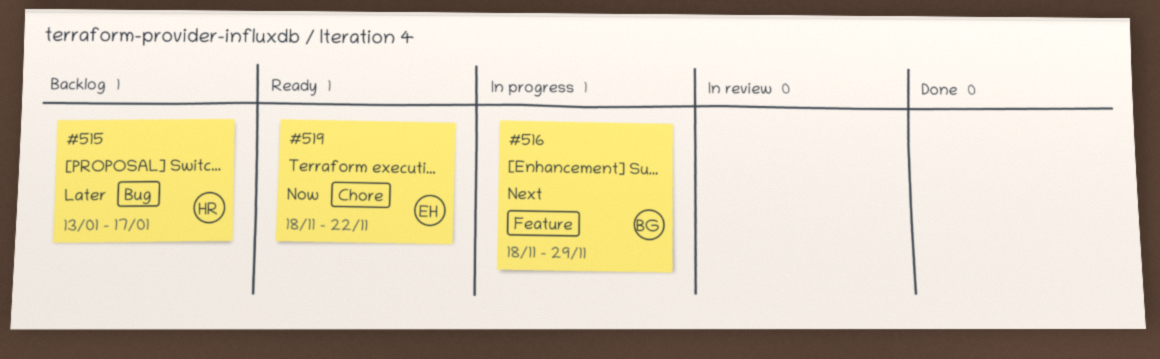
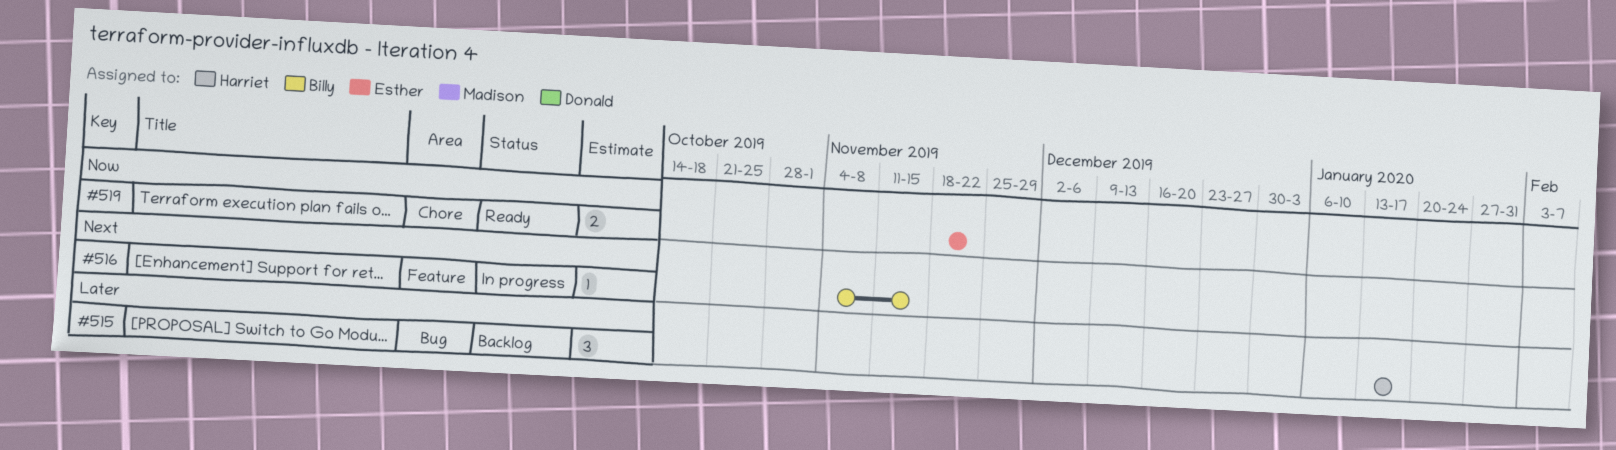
#516, start: Nov 18 -> Nov 4
#516, due: Nov 29 -> Nov 15

